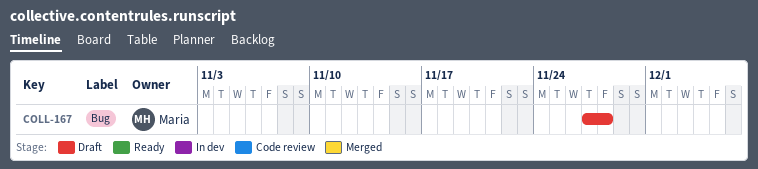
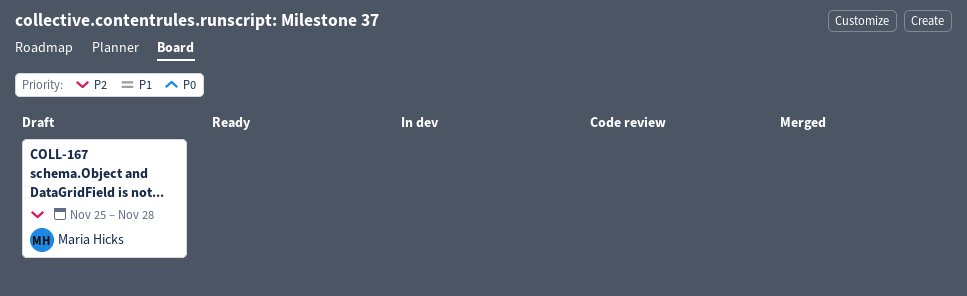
COLL-167, start: Nov 27 -> Nov 25

